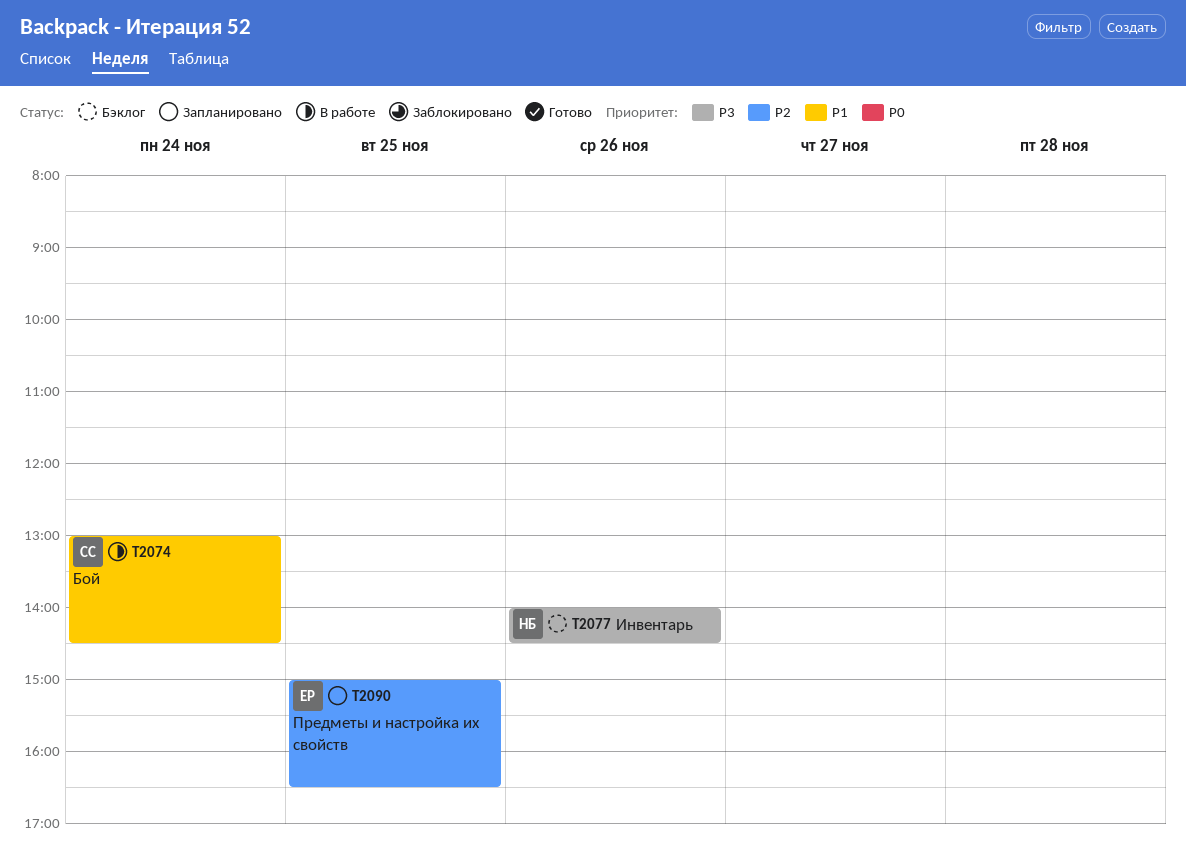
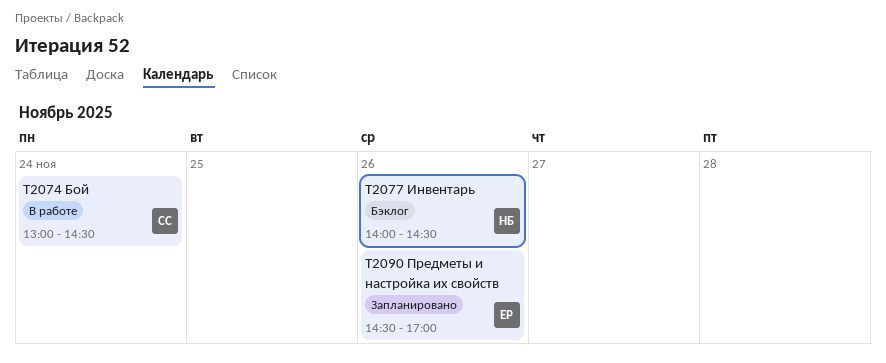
T2090, day: Nov 25 -> Nov 26
T2090, begins: 15:00 -> 14:30
T2090, ends: 16:30 -> 17:00

